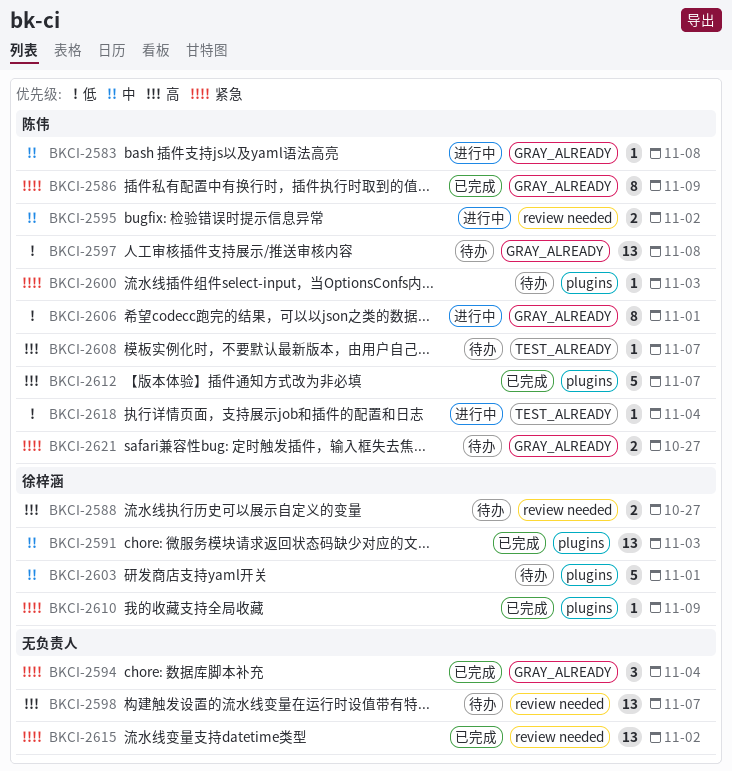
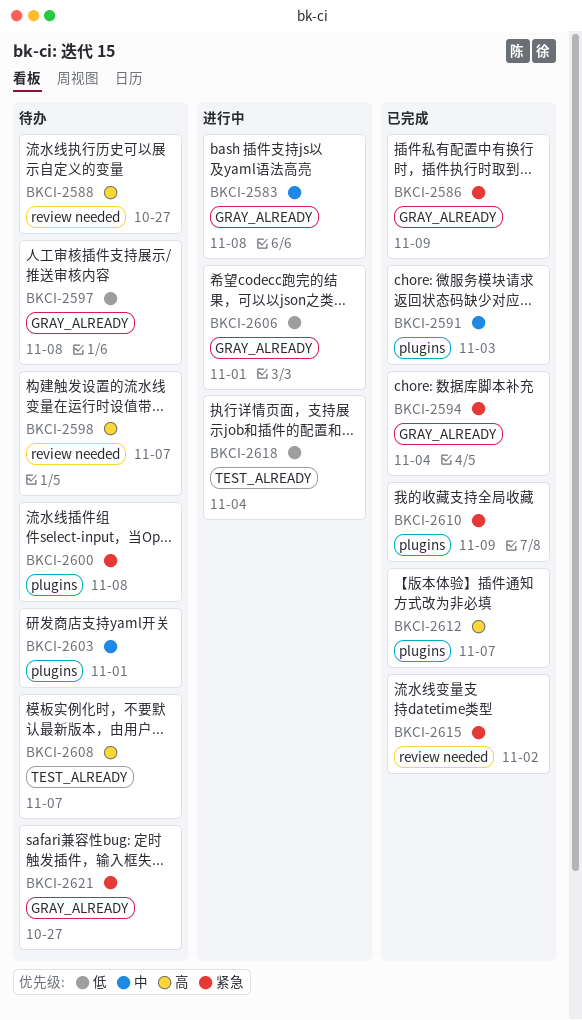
BKCI-2595: present -> none
BKCI-2600, due: Nov 3 -> Nov 8

